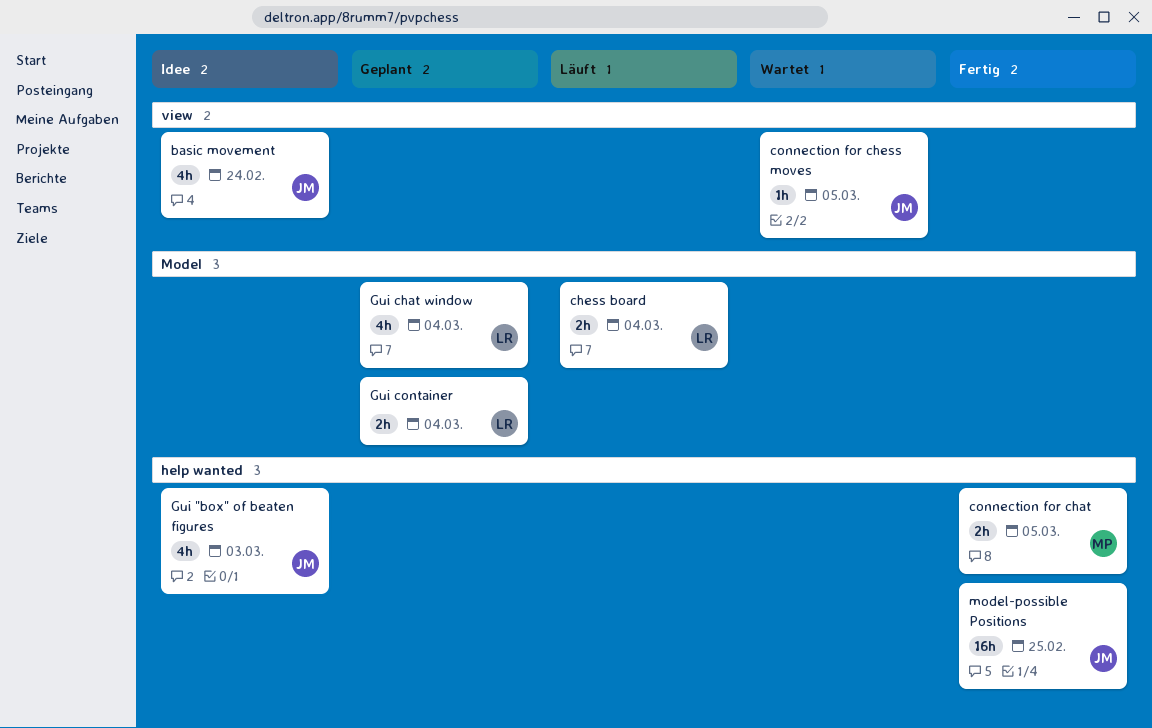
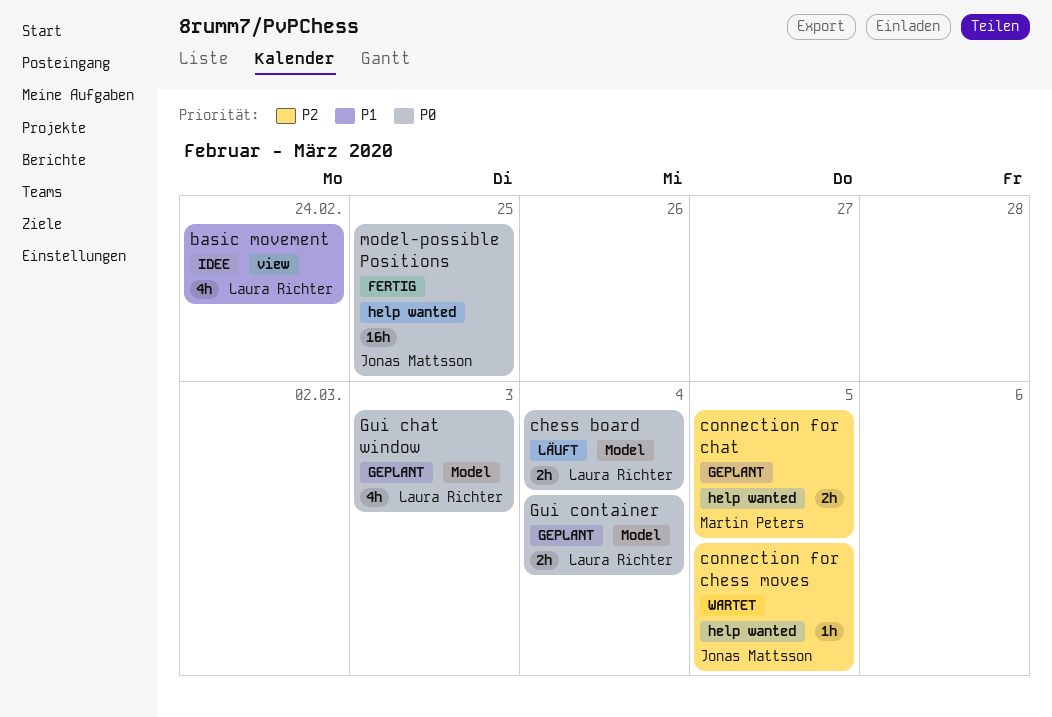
basic movement, owner: Jonas Mattsson -> Laura Richter
connection for chat, status: Fertig -> Geplant
connection for chess moves, label: view -> help wanted
Gui "box" of beaten figures: present -> none
Gui chat window, due: Mar 4 -> Mar 3

